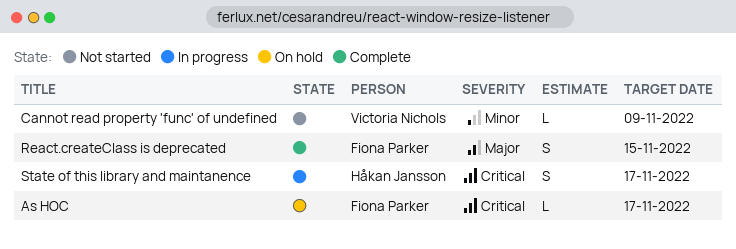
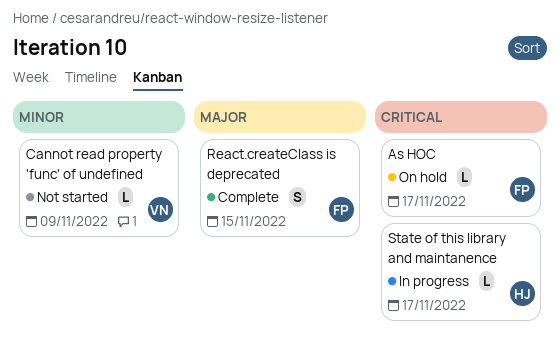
State of this library and maintanence, estimate: S -> L

